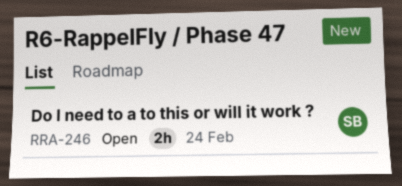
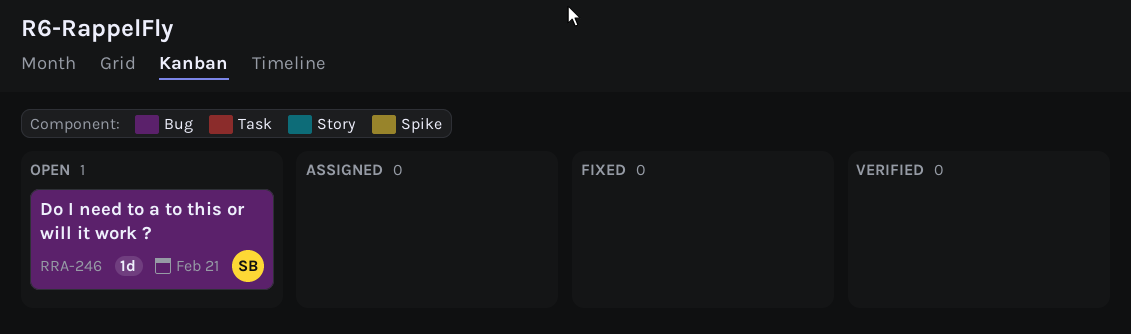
RRA-246, estimate: 2h -> 1d
RRA-246, due: Feb 24 -> Feb 21

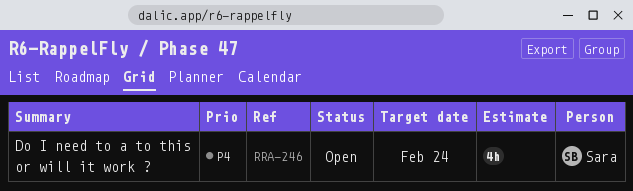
RRA-246, estimate: 1d -> 4h
RRA-246, due: Feb 21 -> Feb 24

